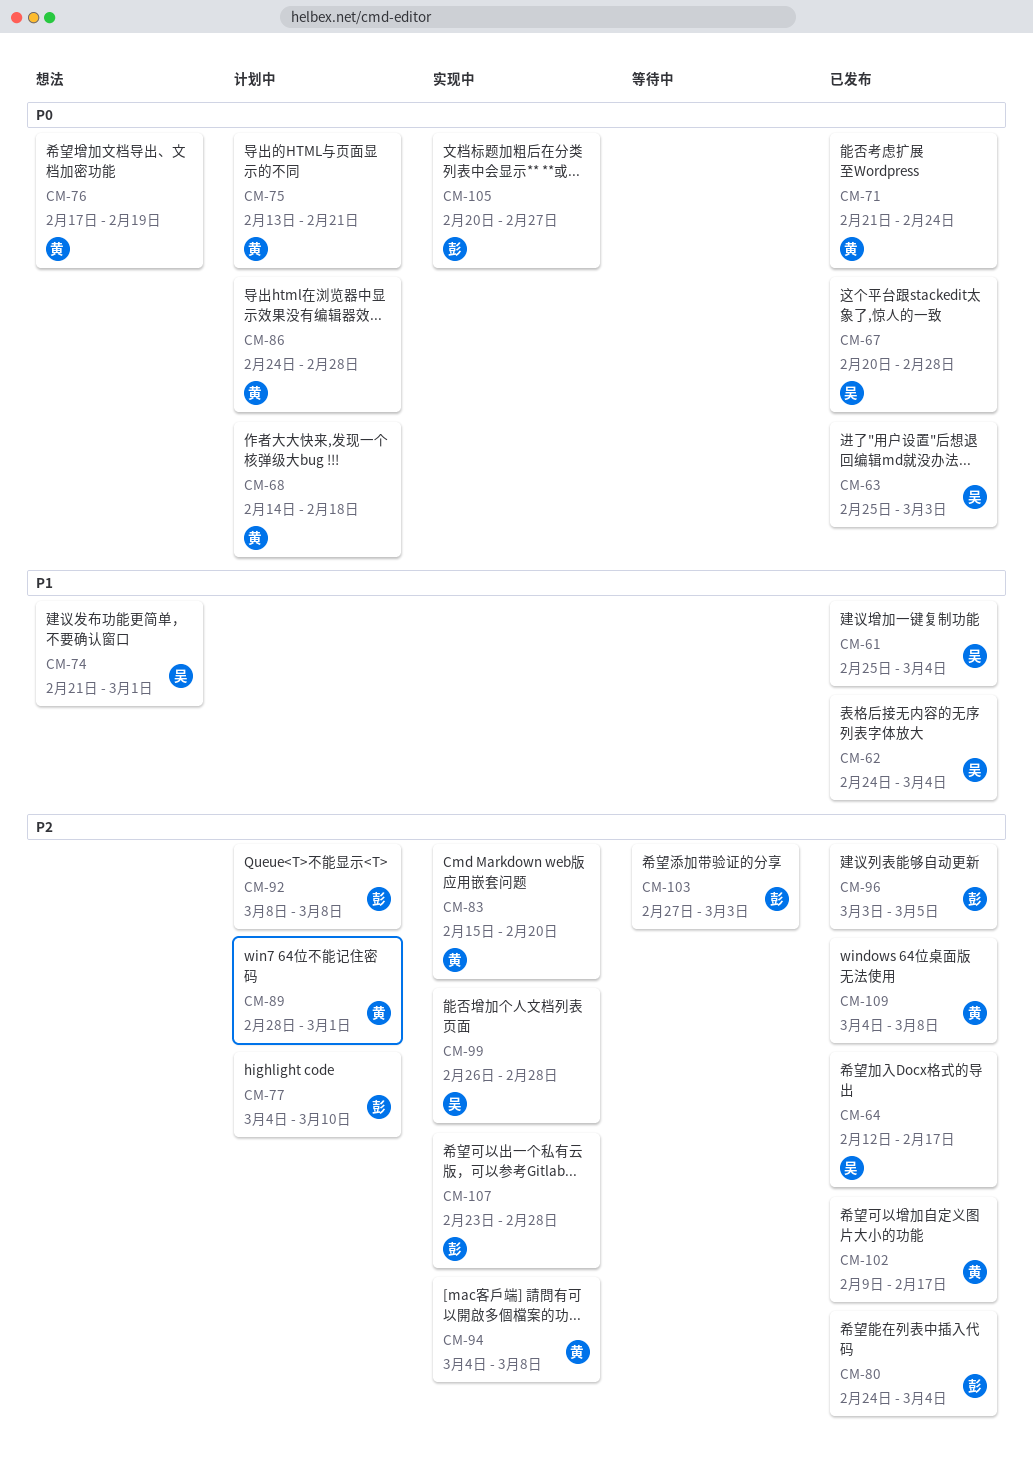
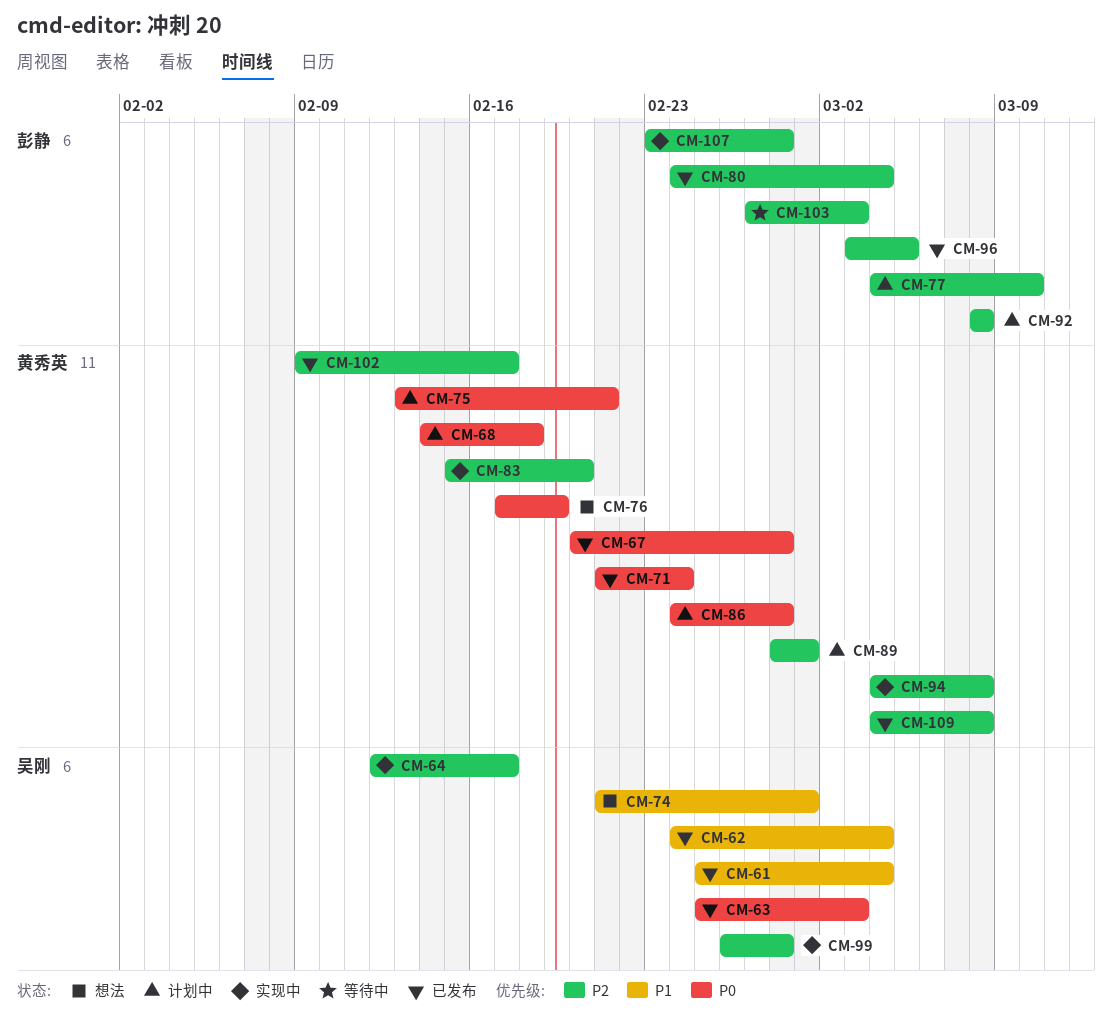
CM-64, status: 已发布 -> 实现中
CM-67, owner: 吴刚 -> 黄秀英
CM-105: present -> none

